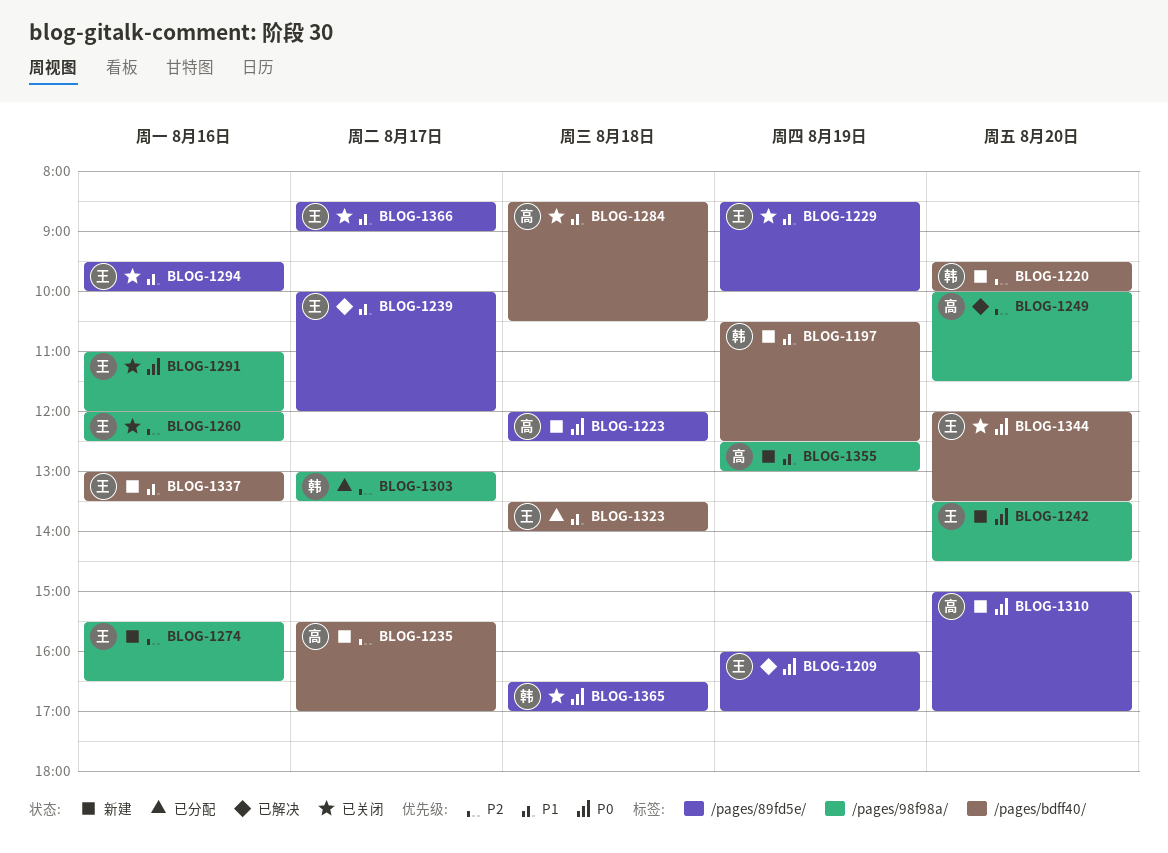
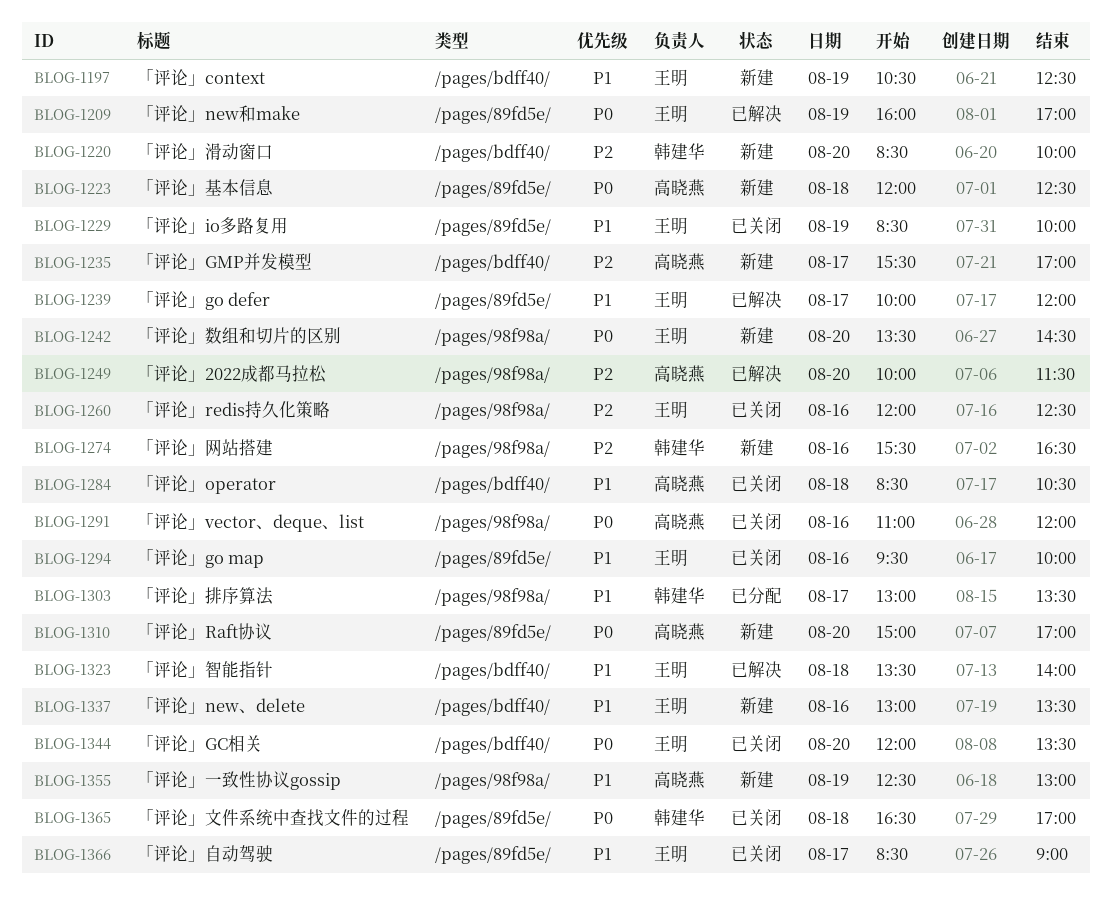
BLOG-1197, owner: 韩建华 -> 王明
BLOG-1220, begins: 09:30 -> 08:30
BLOG-1274, owner: 王明 -> 韩建华
BLOG-1291, owner: 王明 -> 高晓燕
BLOG-1303, priority: P2 -> P1
BLOG-1323, status: 已分配 -> 已解决

